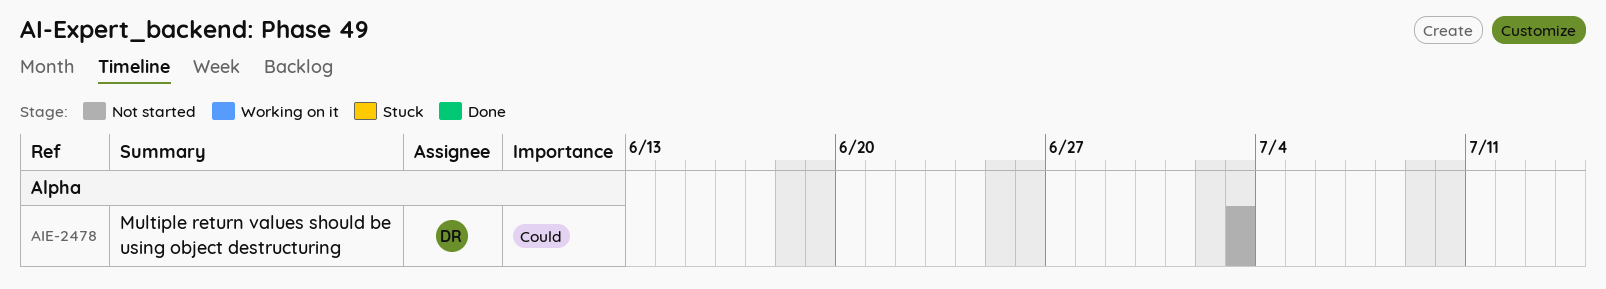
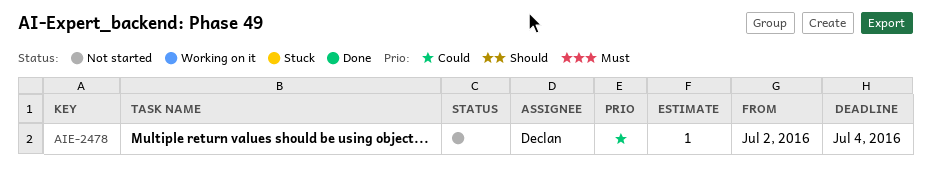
AIE-2478, start: Jul 3 -> Jul 2
AIE-2478, due: Jul 3 -> Jul 4

